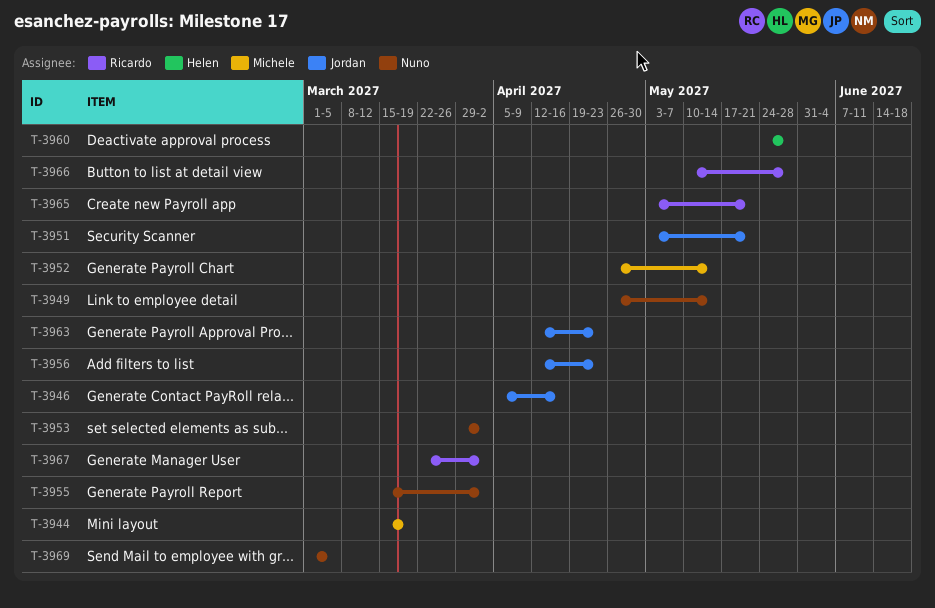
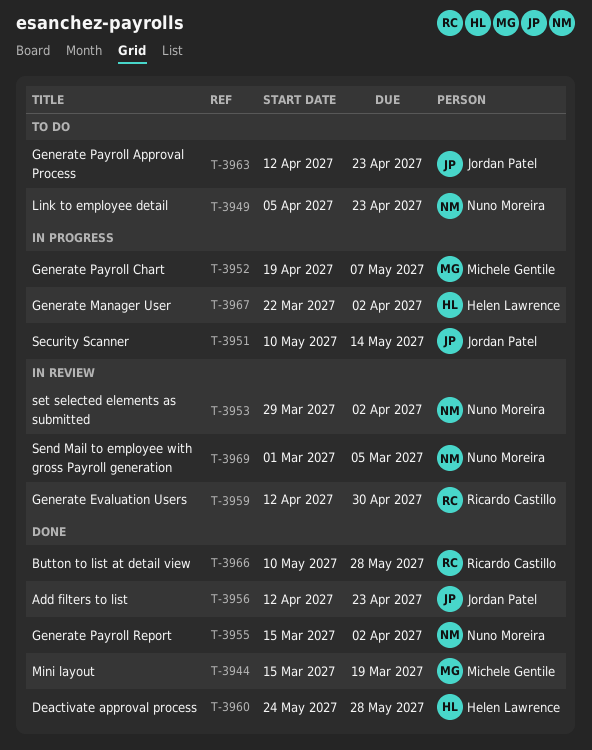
T-3946: present -> none
T-3949, start: Apr 26 -> Apr 5
T-3949, due: May 14 -> Apr 23
T-3951, start: May 3 -> May 10
T-3951, due: May 21 -> May 14
T-3952, start: Apr 26 -> Apr 19
T-3952, due: May 14 -> May 7
T-3959: none -> present
T-3965: present -> none
T-3967, owner: Ricardo Castillo -> Helen Lawrence

